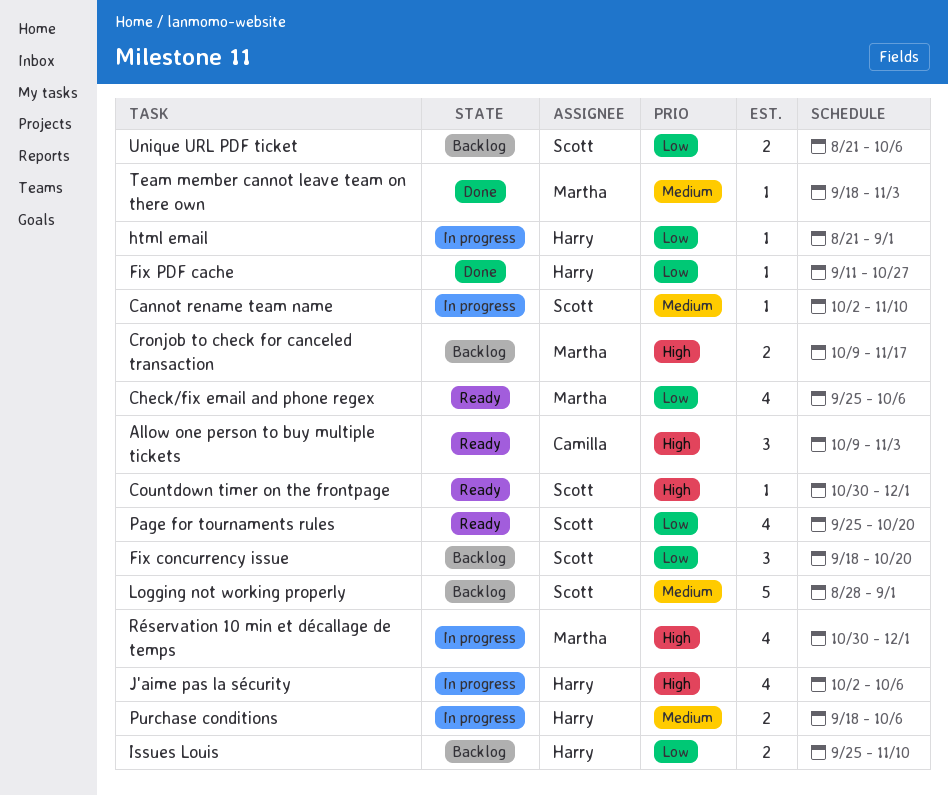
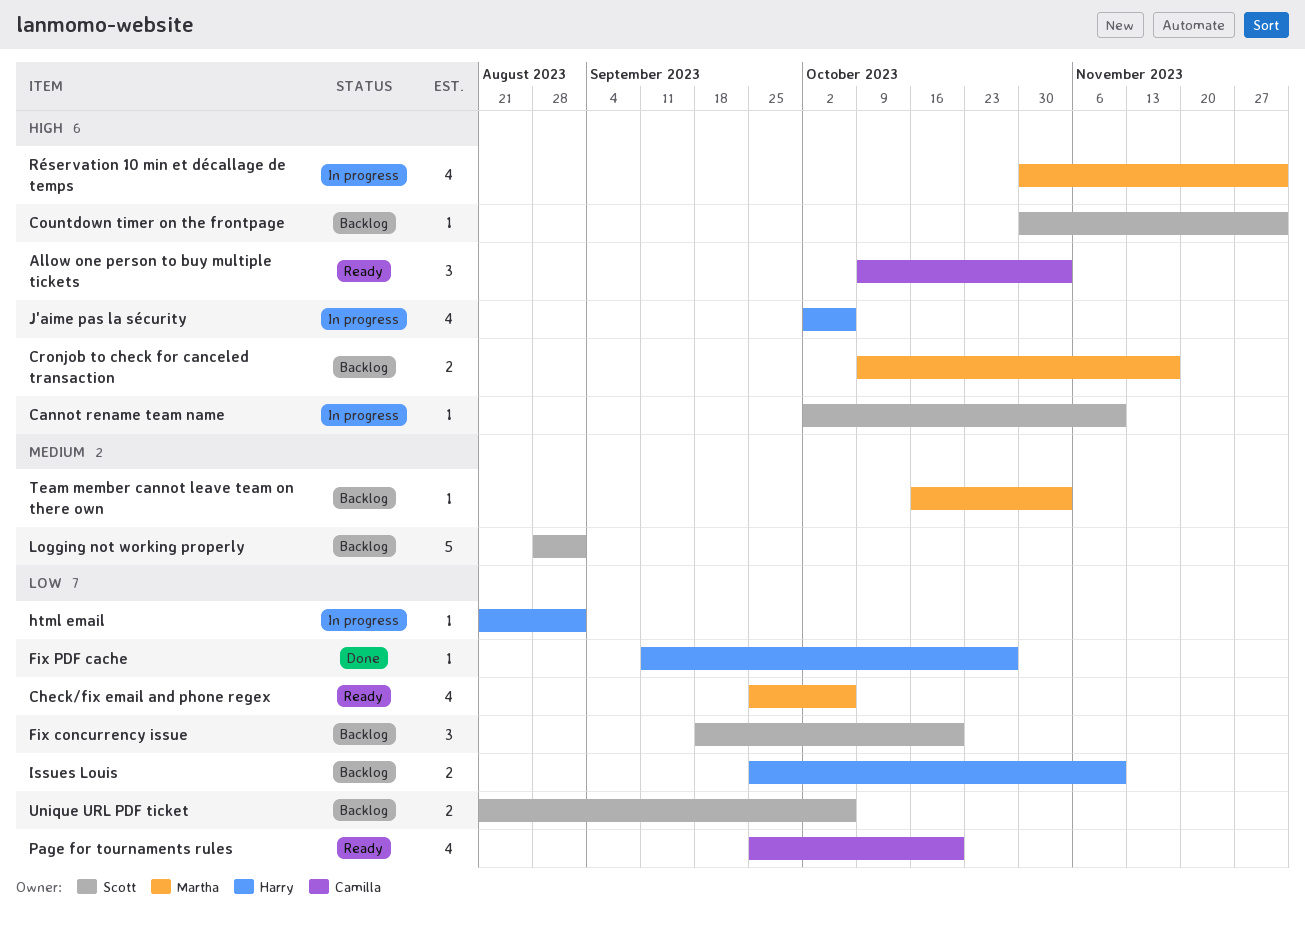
Cannot rename team name, priority: Medium -> High
Countdown timer on the frontpage, status: Ready -> Backlog
Page for tournaments rules, owner: Scott -> Camilla
Purchase conditions: present -> none
Team member cannot leave team on there own, status: Done -> Backlog
Team member cannot leave team on there own, start: Sep 18 -> Oct 16

